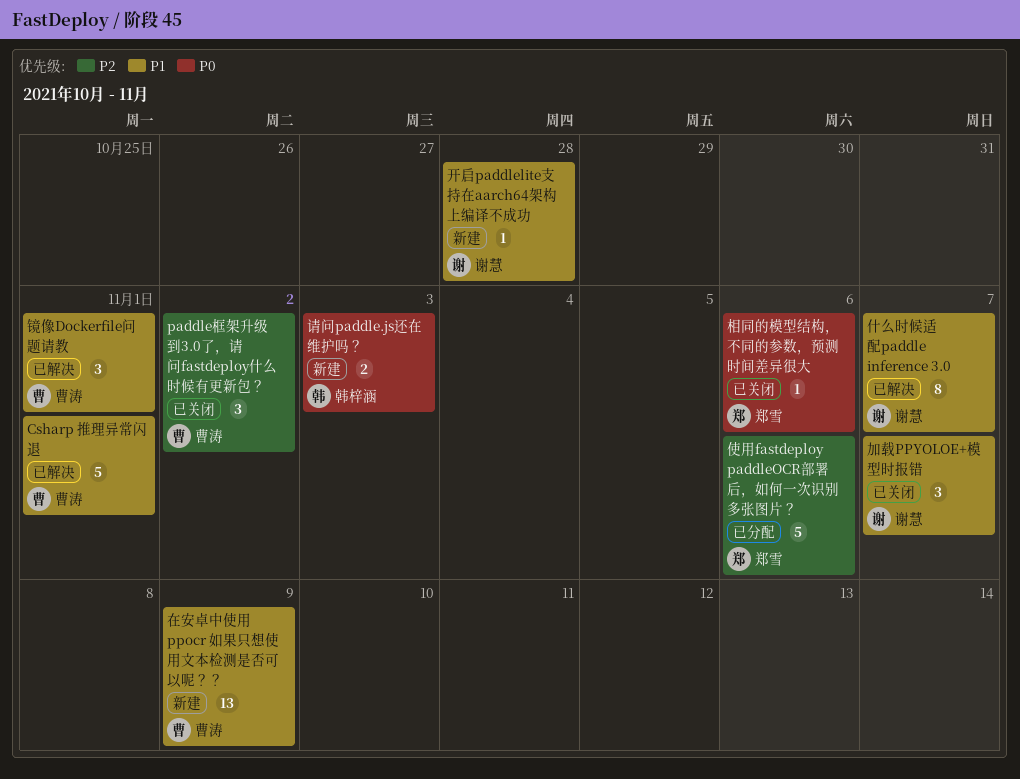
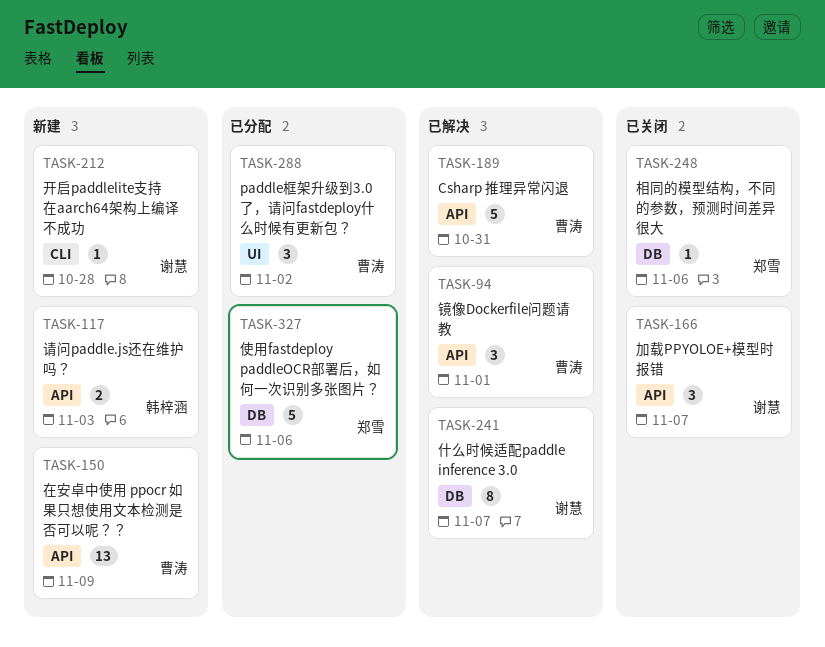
Csharp 推理异常闪退, due: Nov 1 -> Oct 31
paddle框架升级到3.0了，请问fastdeploy什么时候有更新包？, status: 已关闭 -> 已分配

